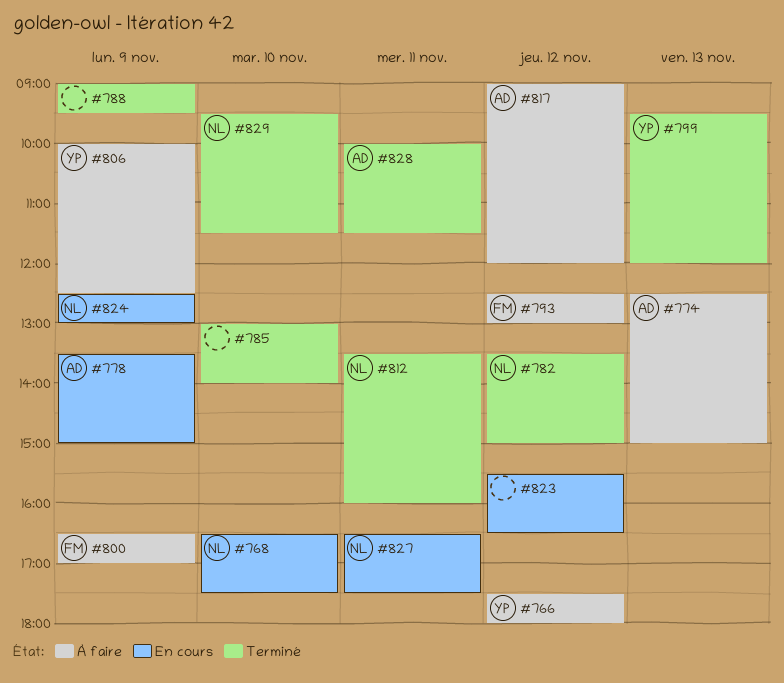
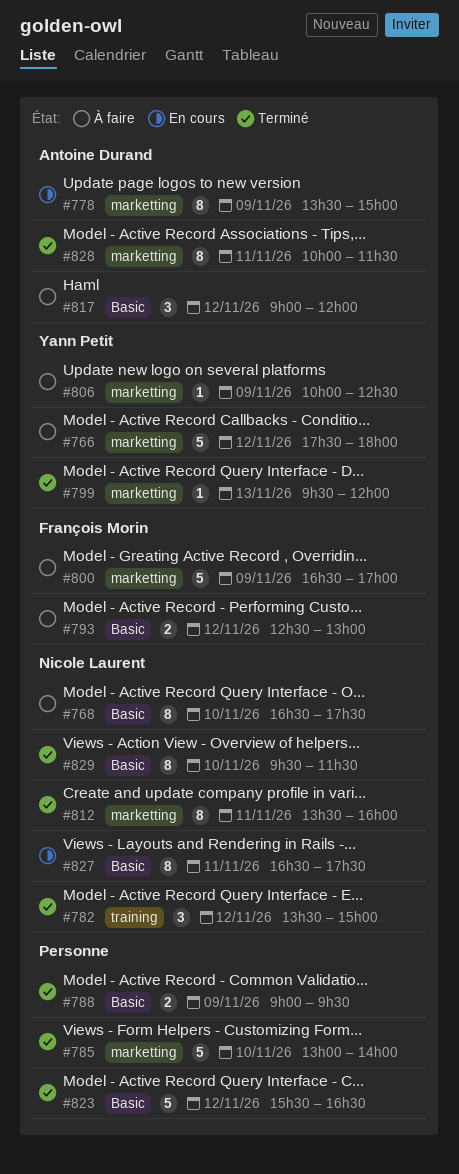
#768, status: En cours -> À faire
#774: present -> none
#823, status: En cours -> Terminé
#824: present -> none

